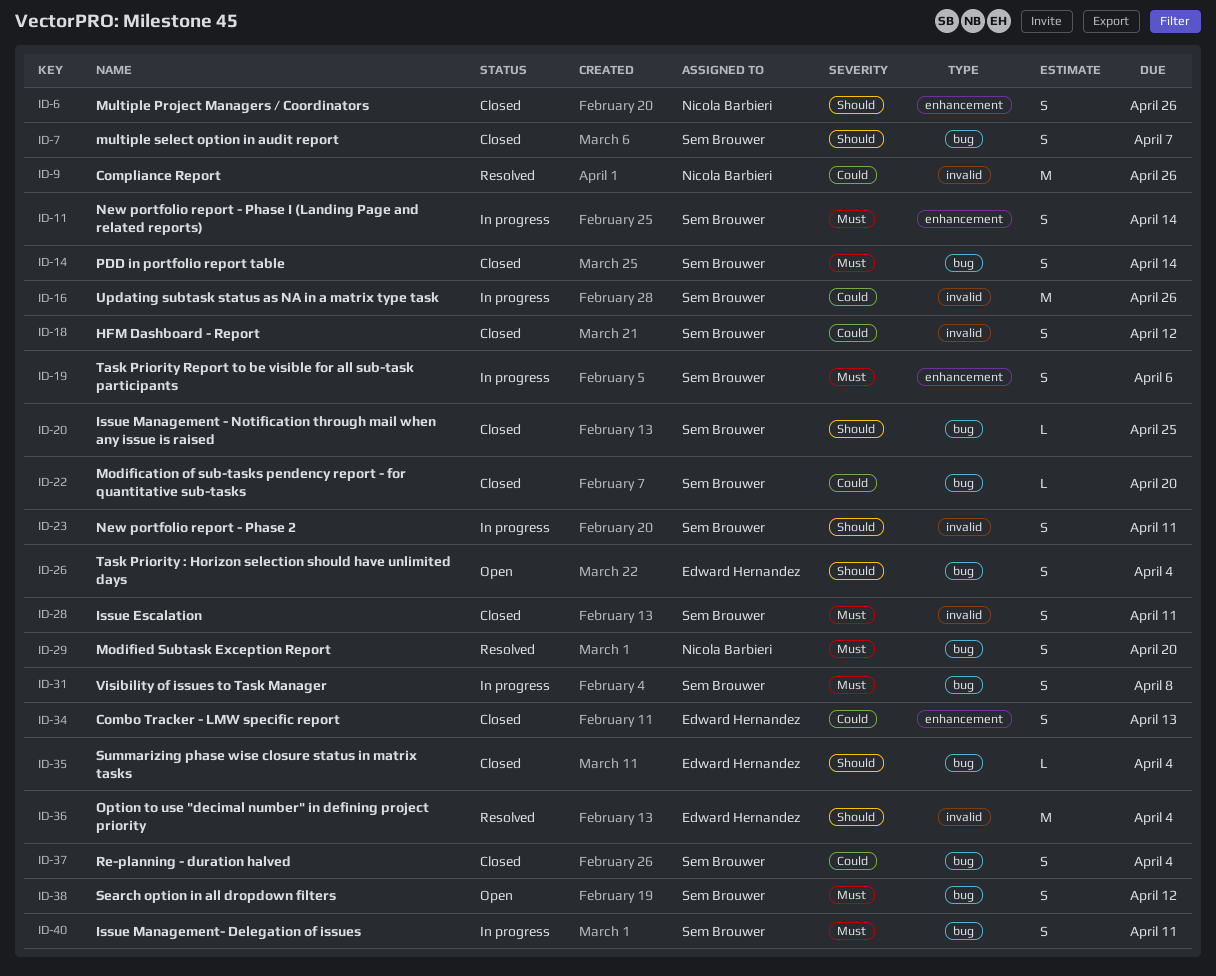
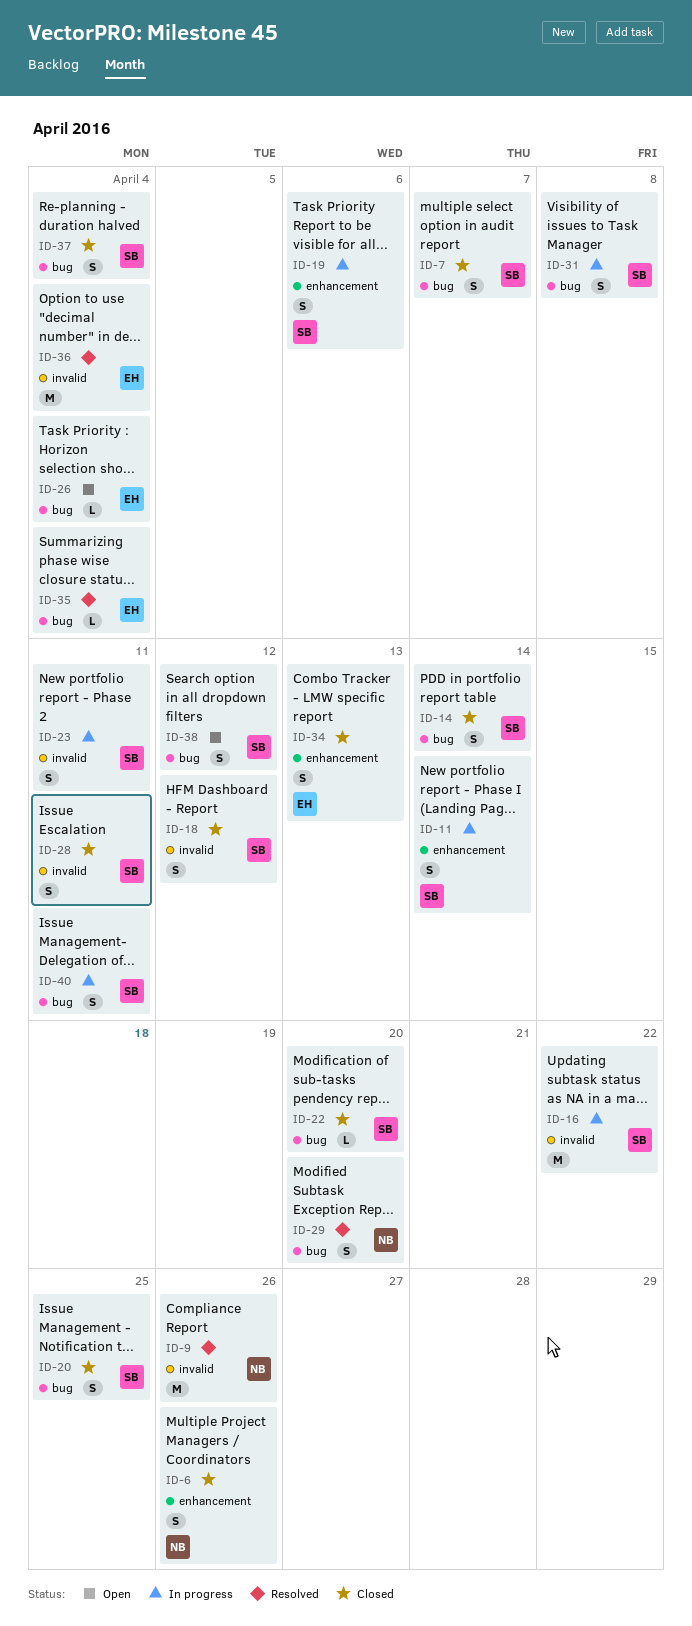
ID-16, due: Apr 26 -> Apr 22
ID-20, estimate: L -> S
ID-26, estimate: S -> L
ID-35, status: Closed -> Resolved

